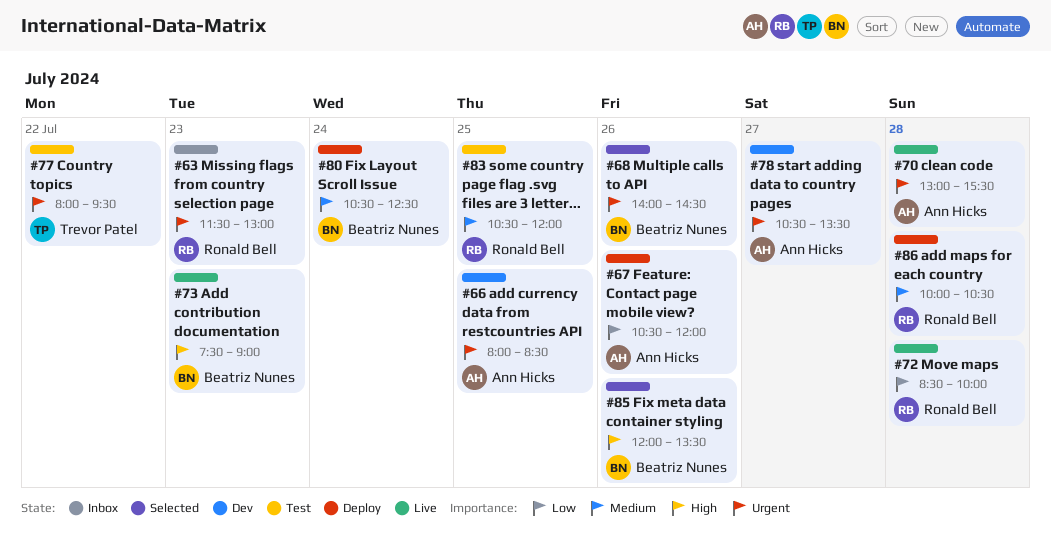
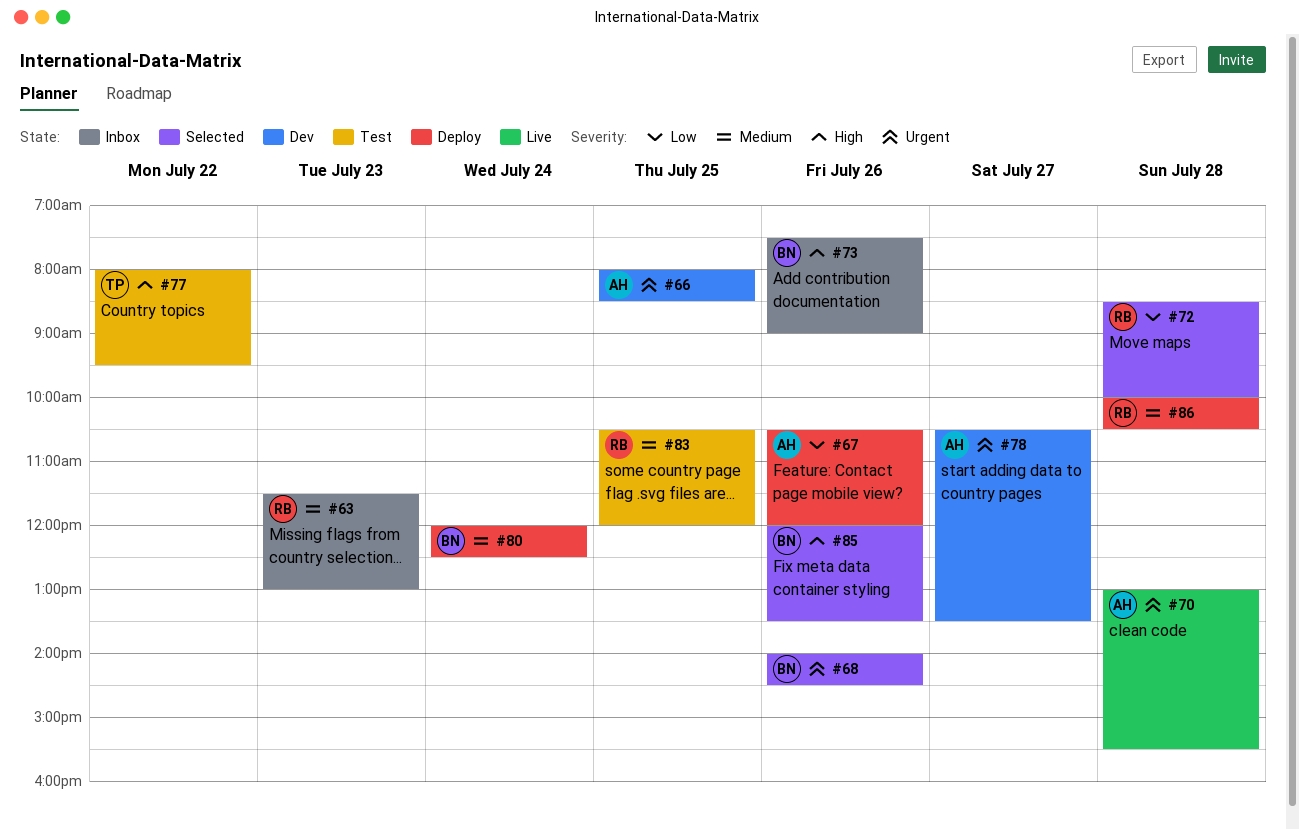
#63, priority: Urgent -> Medium
#72, status: Live -> Selected
#73, status: Live -> Inbox
#73, day: Jul 23 -> Jul 26
#77, priority: Urgent -> High
#80, begins: 10:30 -> 12:00

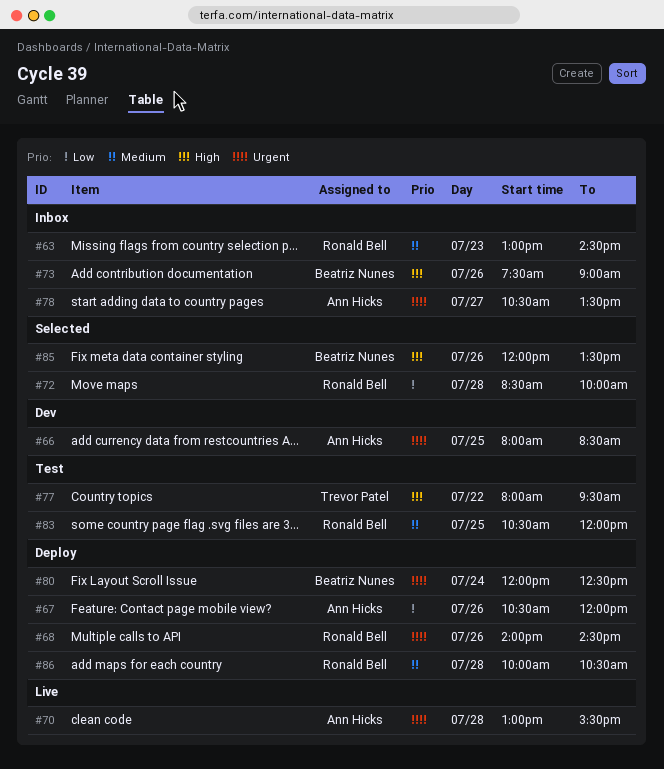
#63, begins: 11:30 -> 13:00
#63, ends: 13:00 -> 14:30
#68, status: Selected -> Deploy
#68, owner: Beatriz Nunes -> Ronald Bell
#78, status: Dev -> Inbox
#80, priority: Medium -> Urgent

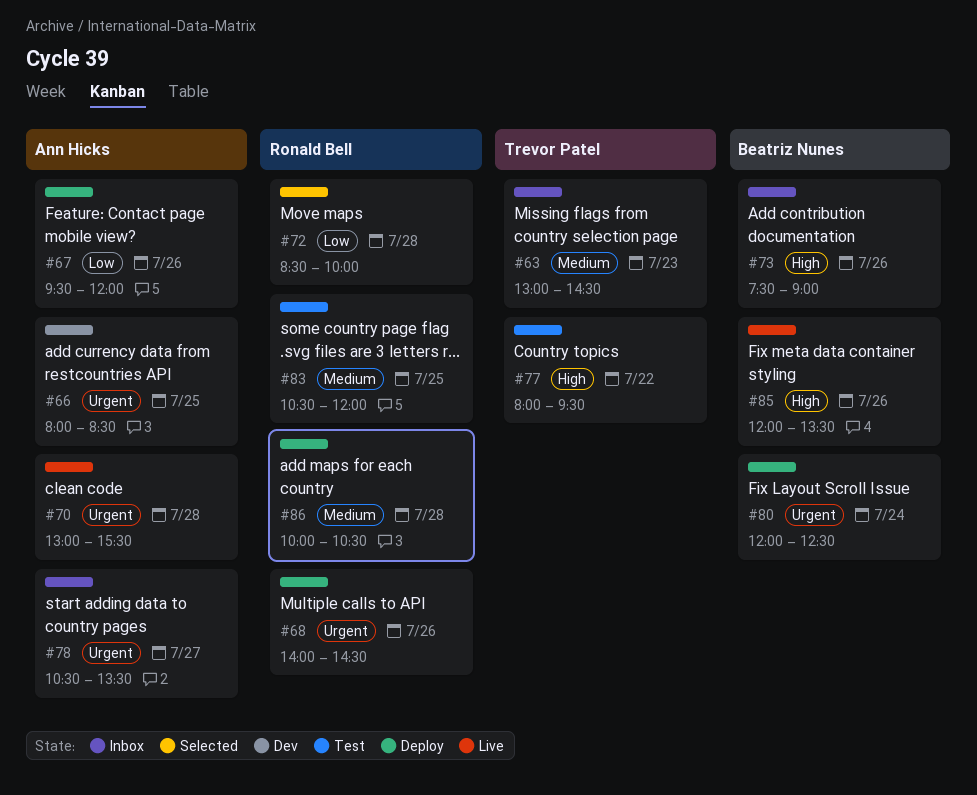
#63, owner: Ronald Bell -> Trevor Patel
#67, begins: 10:30 -> 09:30
#85, status: Selected -> Live

